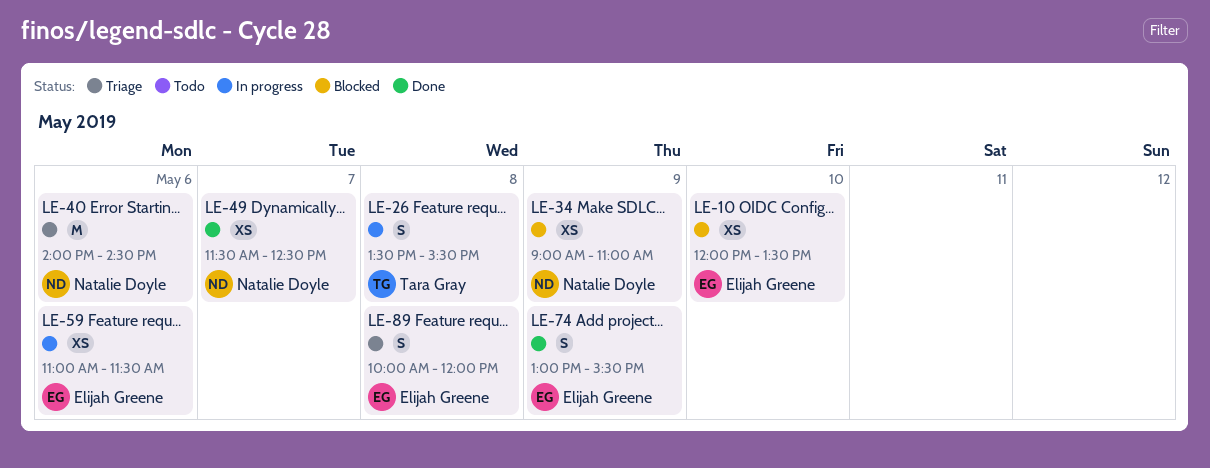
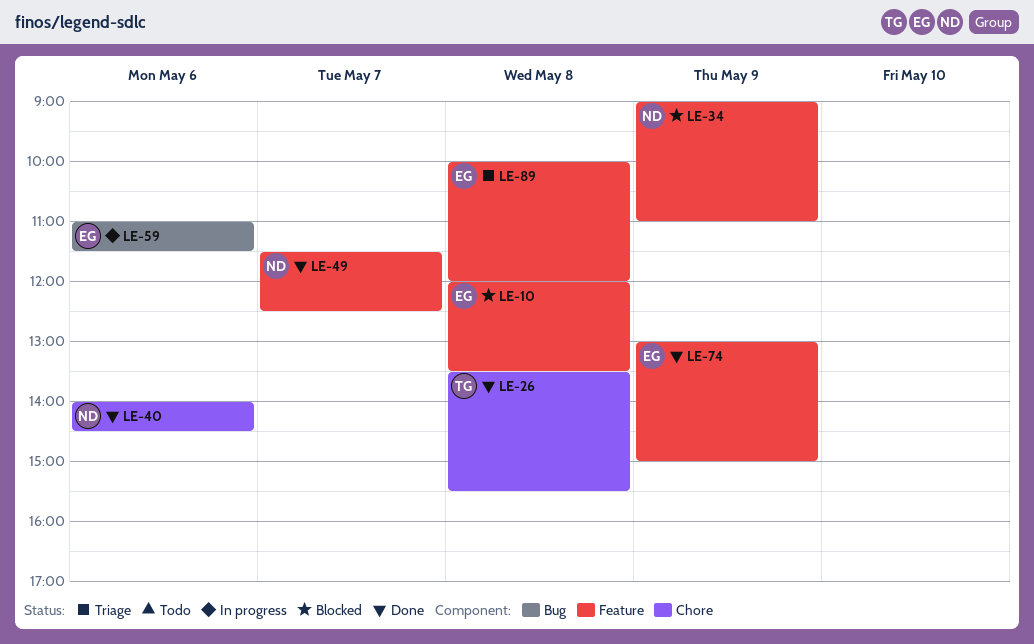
LE-10, day: May 10 -> May 8
LE-26, status: In progress -> Done
LE-40, status: Triage -> Done
LE-74, ends: 15:30 -> 15:00

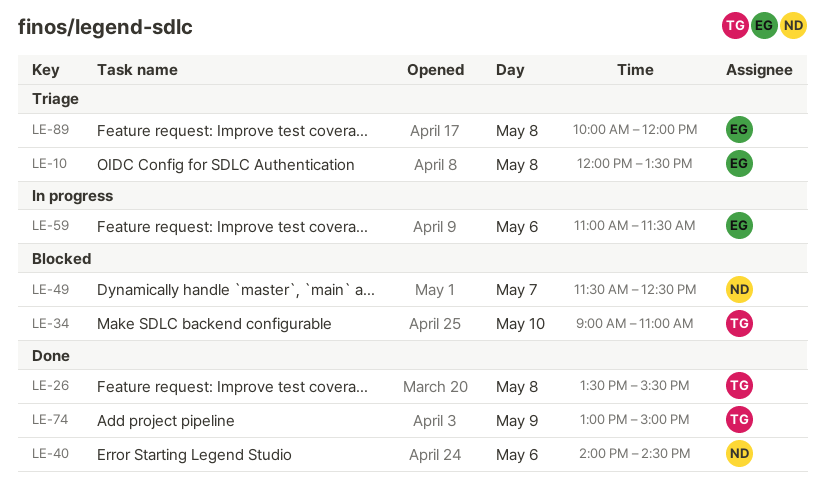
LE-10, status: Blocked -> Triage
LE-34, owner: ND -> TG
LE-34, day: May 9 -> May 10
LE-49, status: Done -> Blocked
LE-74, owner: EG -> TG

